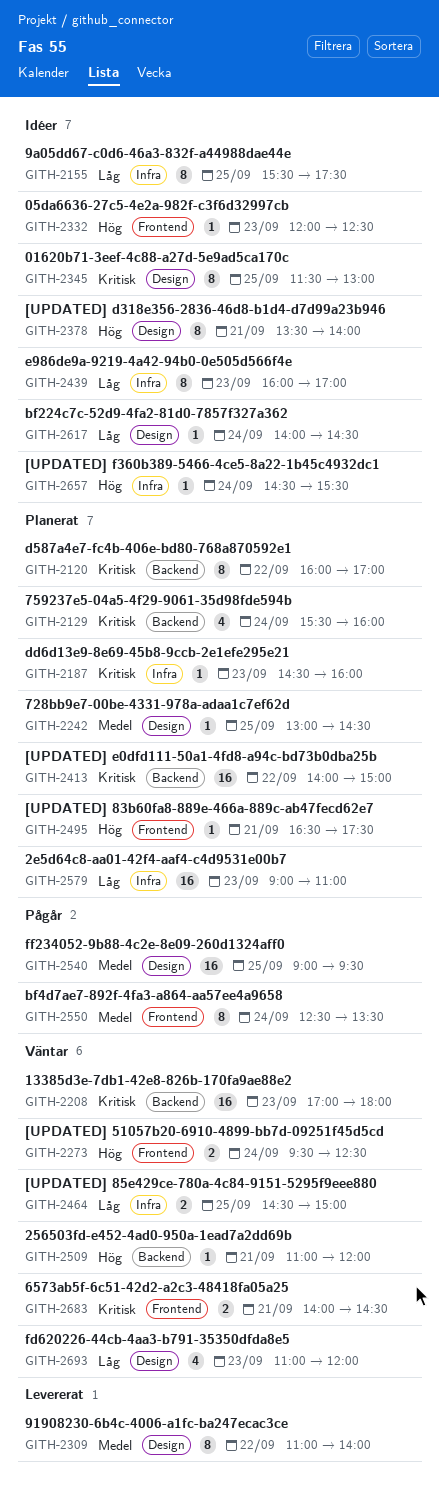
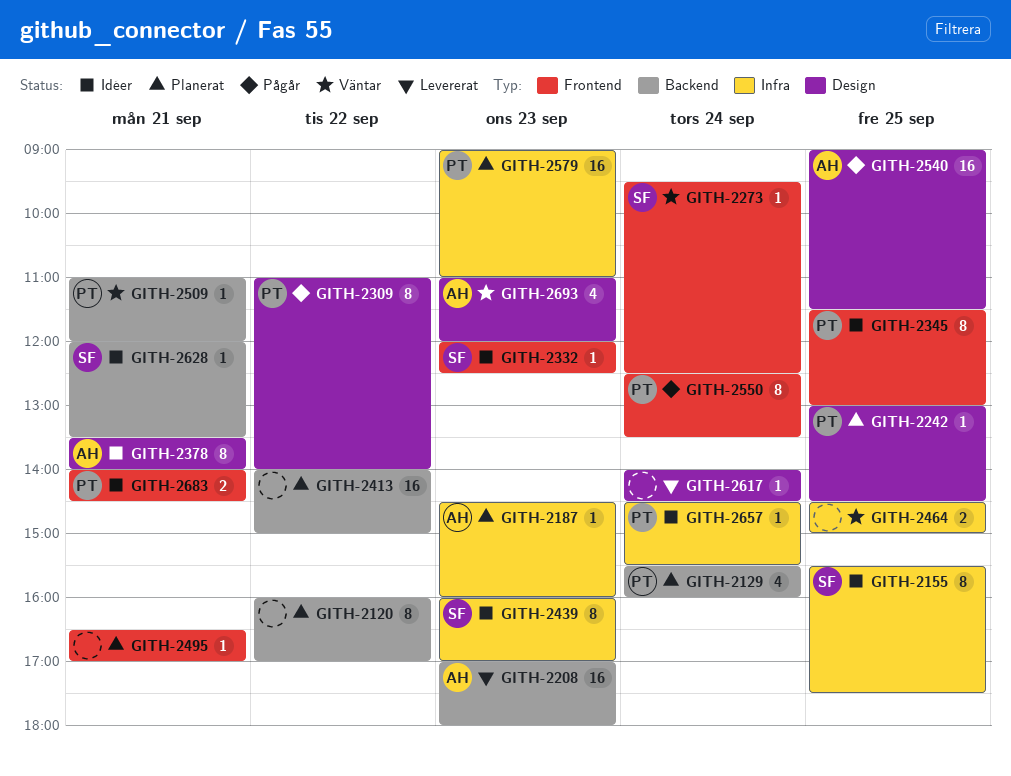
GITH-2208, status: Väntar -> Levererat
GITH-2273, estimate: 2 -> 1
GITH-2309, status: Levererat -> Pågår
GITH-2345, label: Design -> Frontend
GITH-2495, ends: 17:30 -> 17:00
GITH-2540, ends: 09:30 -> 11:30
GITH-2617, status: Idéer -> Levererat
GITH-2628: none -> present
GITH-2683, status: Väntar -> Idéer

